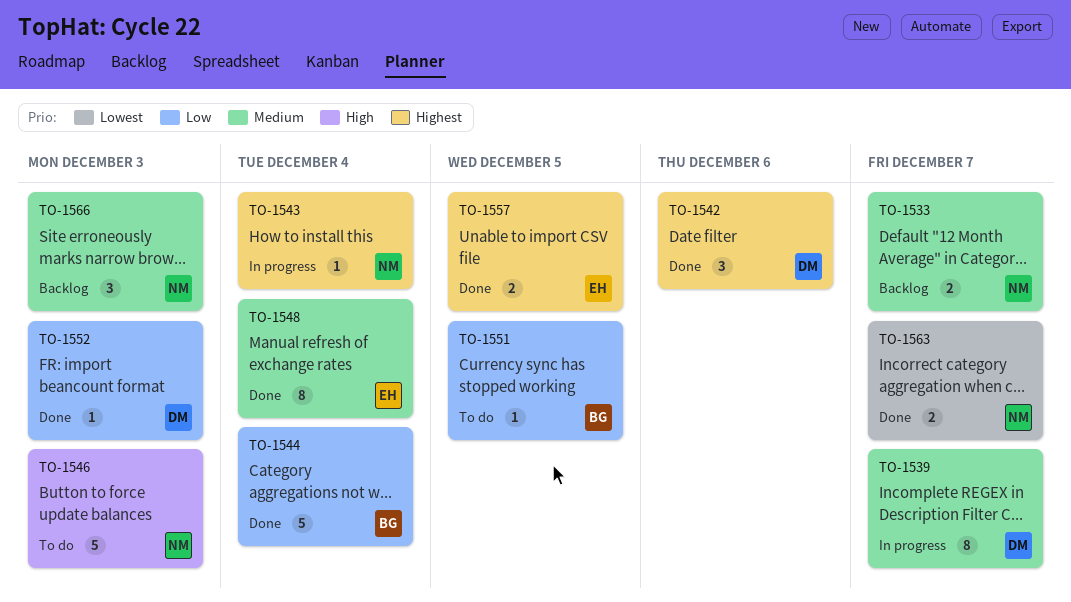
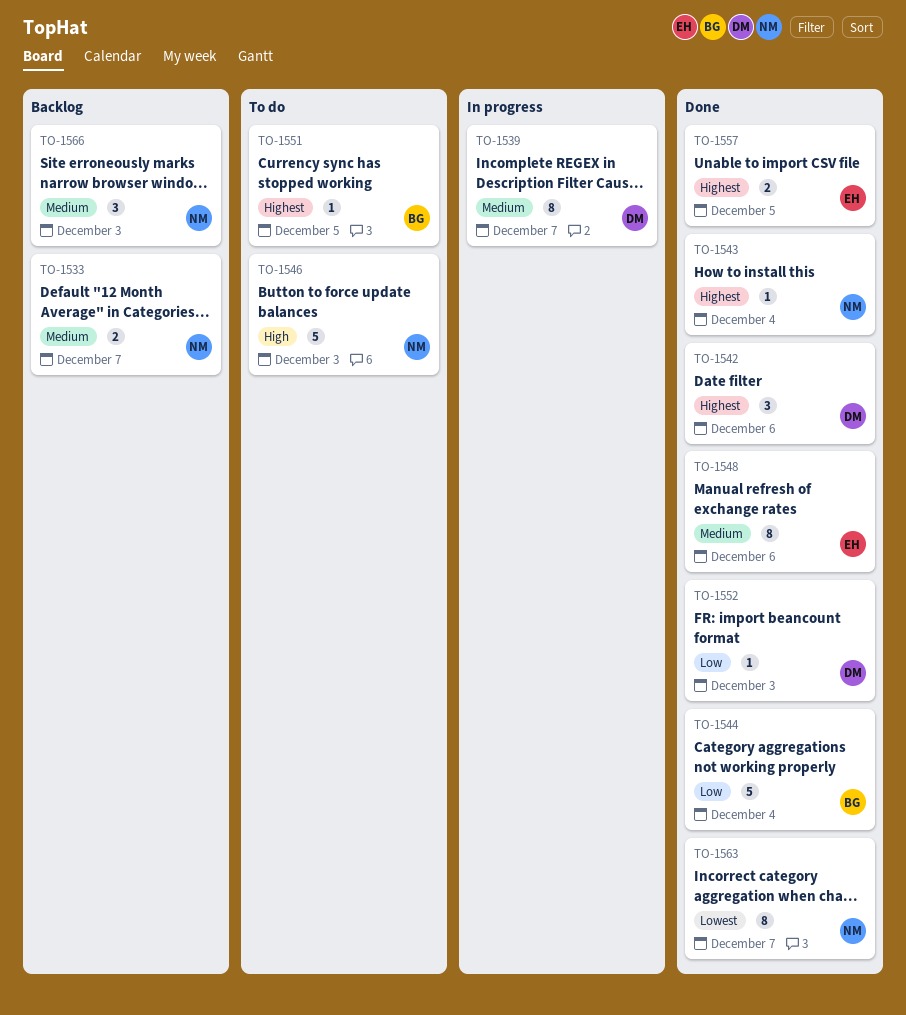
TO-1543, status: In progress -> Done
TO-1548, due: Dec 4 -> Dec 6
TO-1551, priority: Low -> Highest
TO-1563, estimate: 2 -> 8

